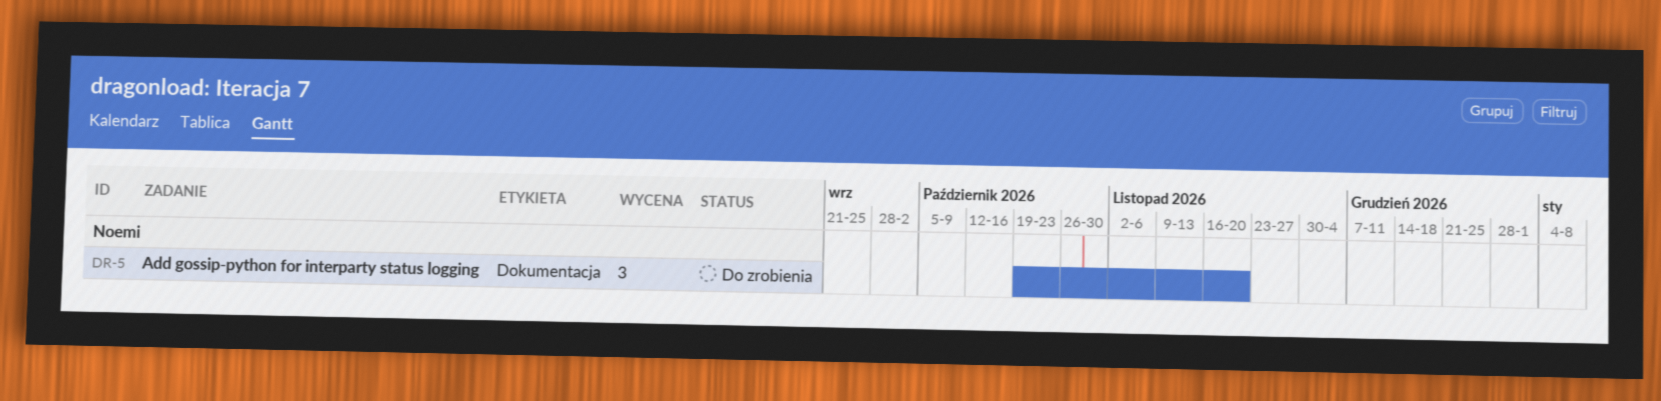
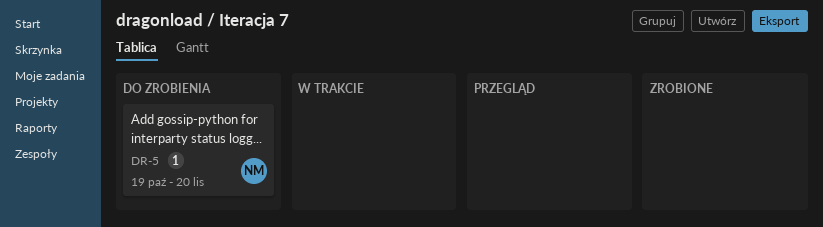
DR-5, estimate: 3 -> 1

